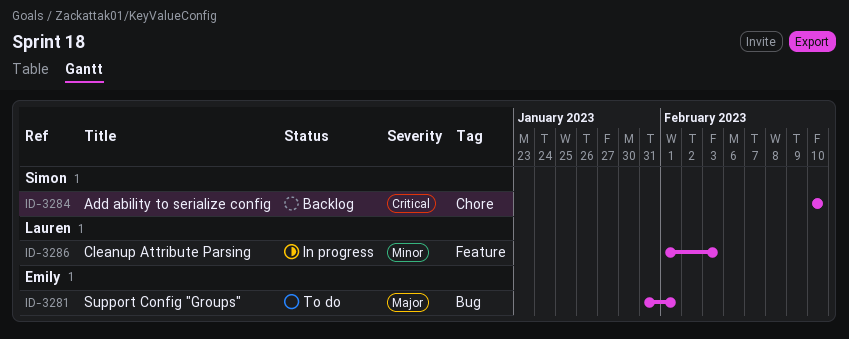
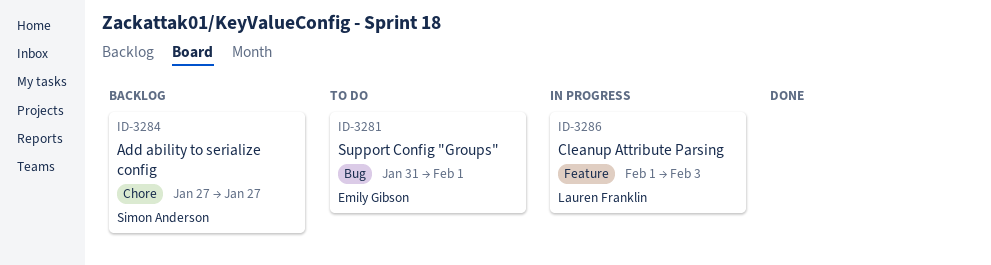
ID-3284, start: Feb 10 -> Jan 27
ID-3284, due: Feb 10 -> Jan 27

